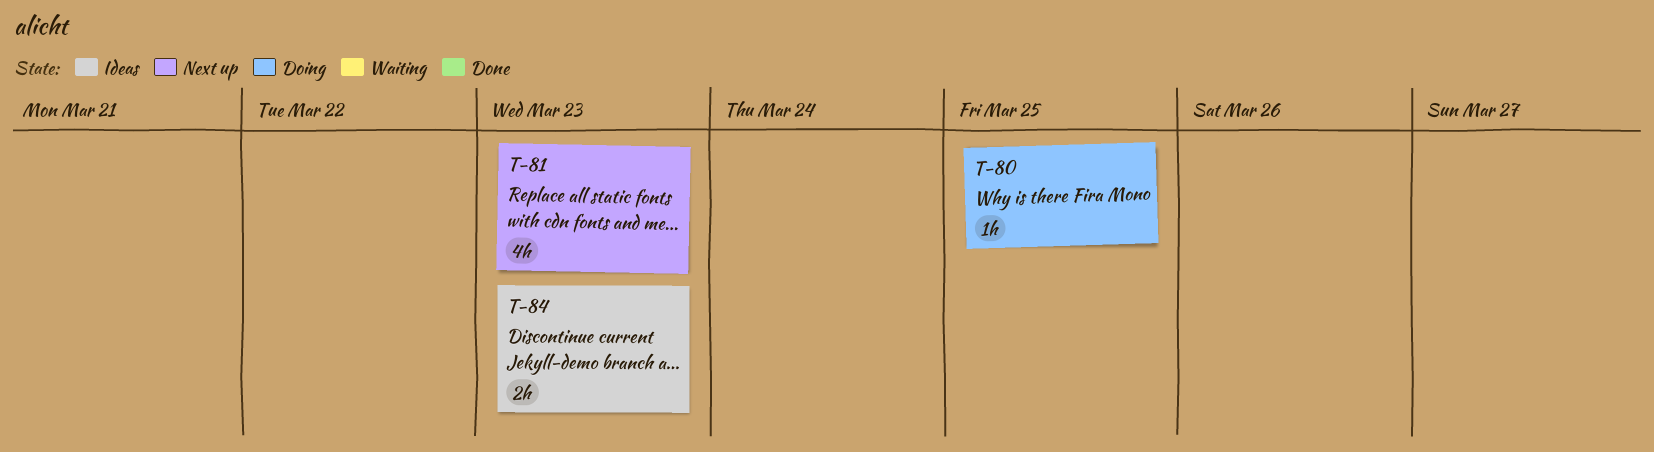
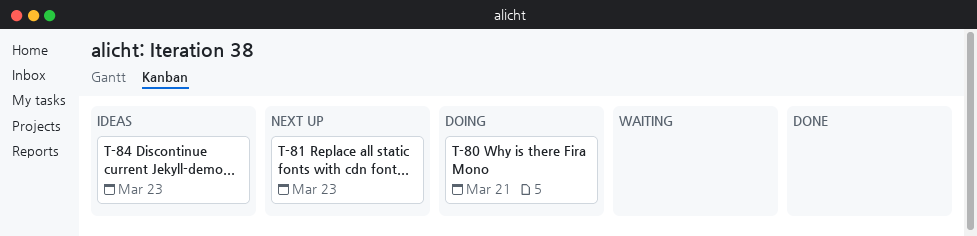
T-80, due: Mar 25 -> Mar 21

